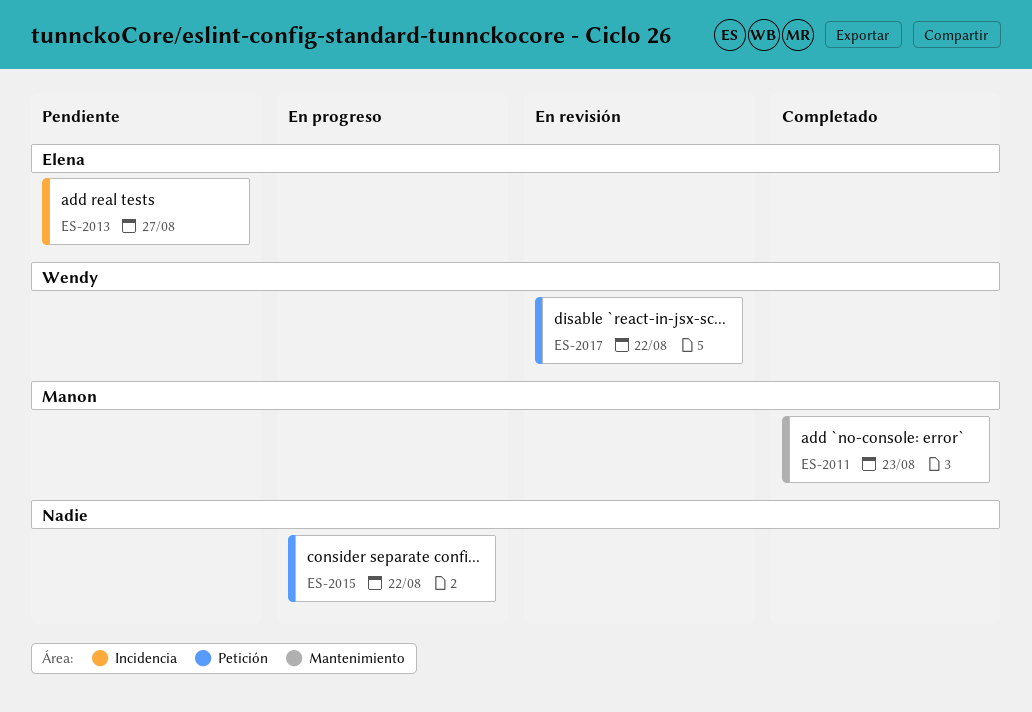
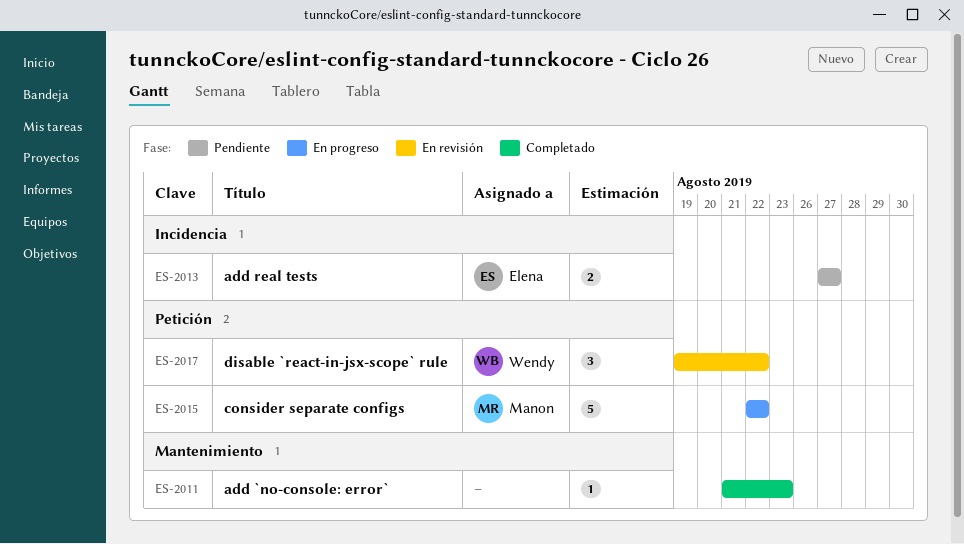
ES-2011, owner: Manon -> none
ES-2015, owner: none -> Manon

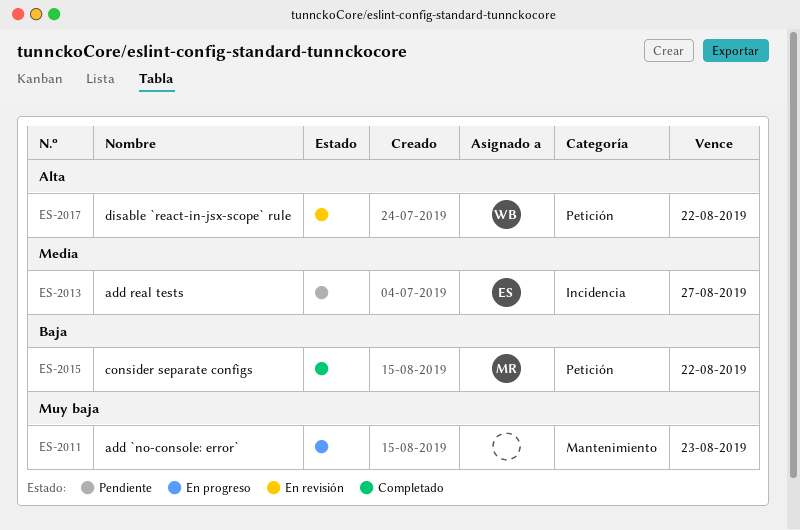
ES-2011, status: Completado -> En progreso
ES-2015, status: En progreso -> Completado

